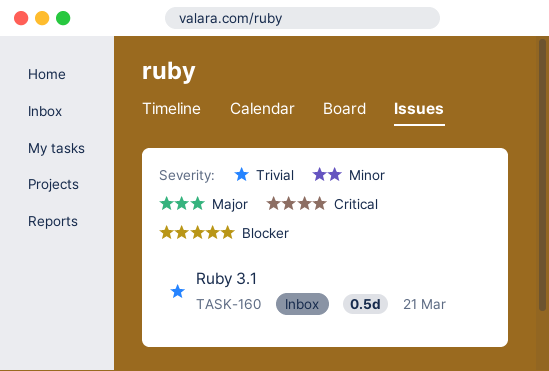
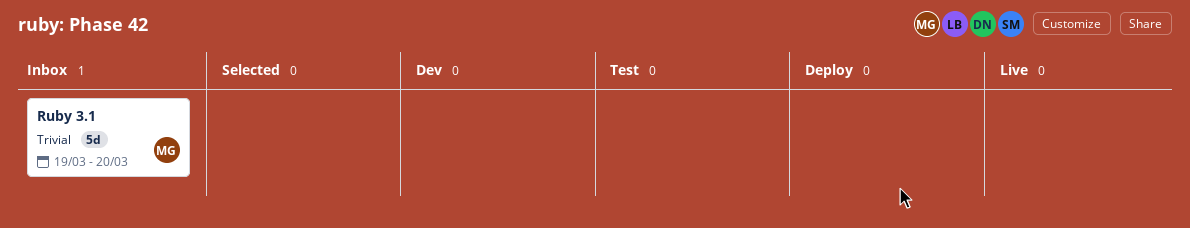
Ruby 3.1, estimate: 0.5d -> 5d
Ruby 3.1, due: Mar 21 -> Mar 20

